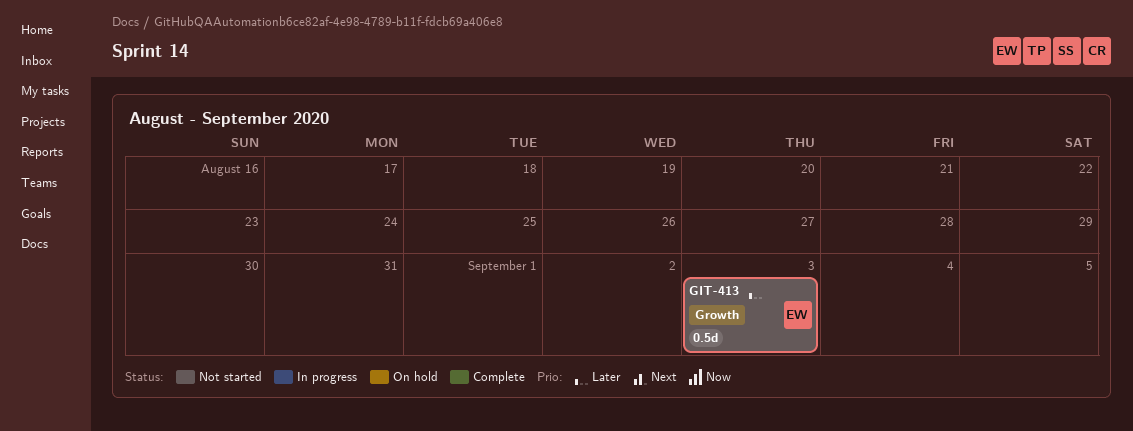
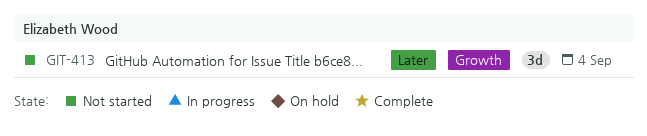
GIT-413, estimate: 0.5d -> 3d
GIT-413, due: Sep 3 -> Sep 4

